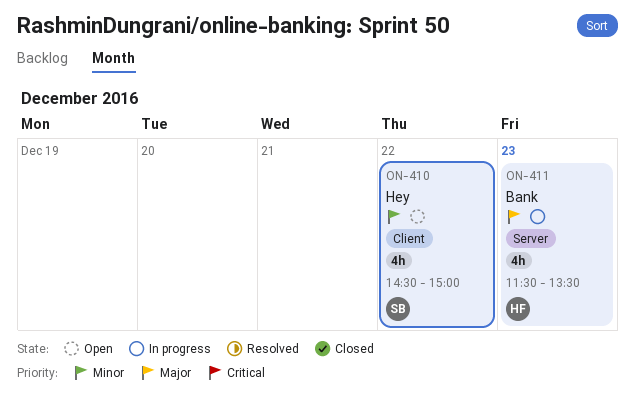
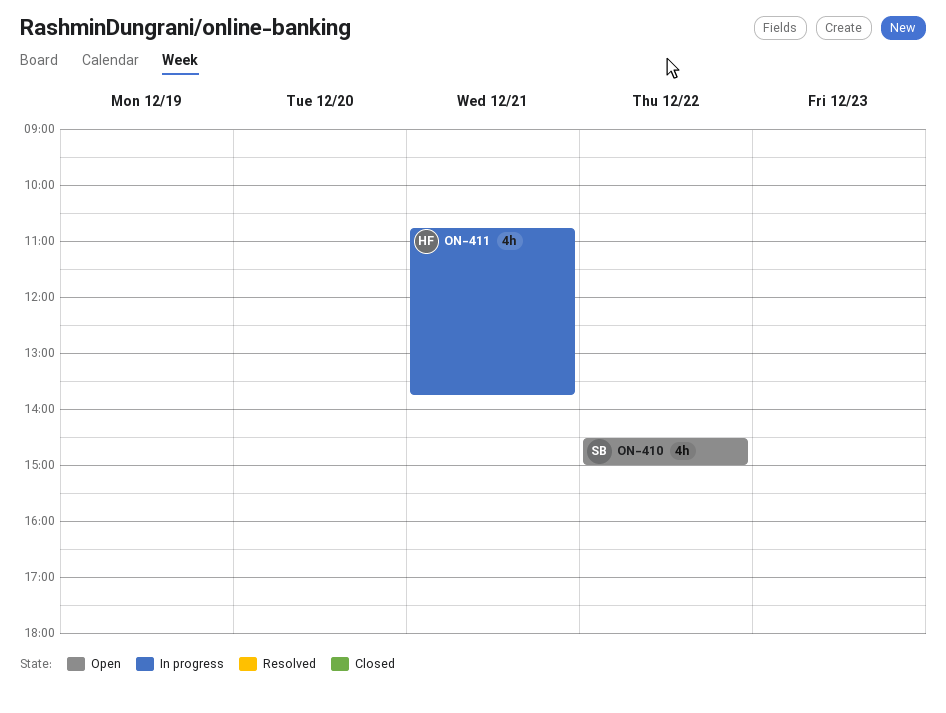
ON-411, day: Dec 23 -> Dec 21
ON-411, begins: 11:30 -> 10:45
ON-411, ends: 13:30 -> 13:45

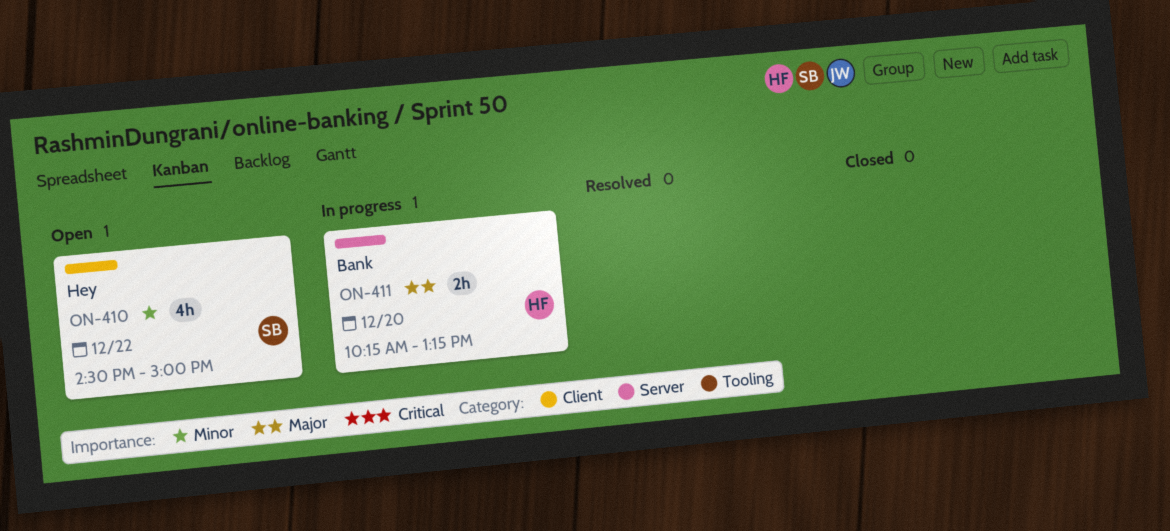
ON-411, estimate: 4h -> 2h
ON-411, day: Dec 21 -> Dec 20
ON-411, begins: 10:45 -> 10:15
ON-411, ends: 13:45 -> 13:15

